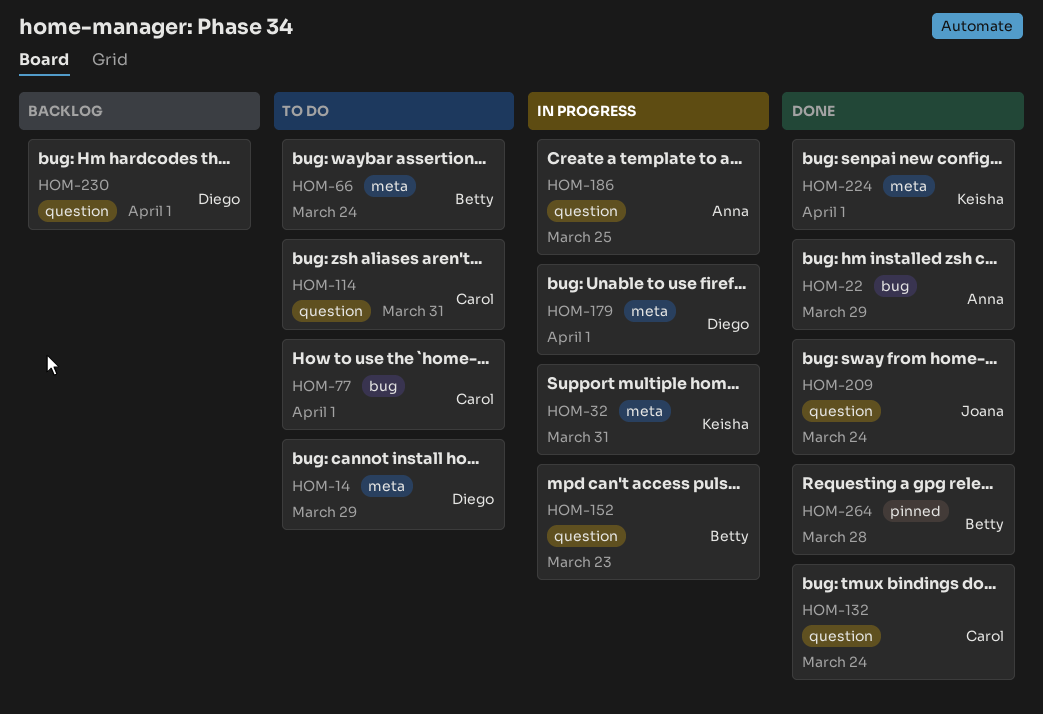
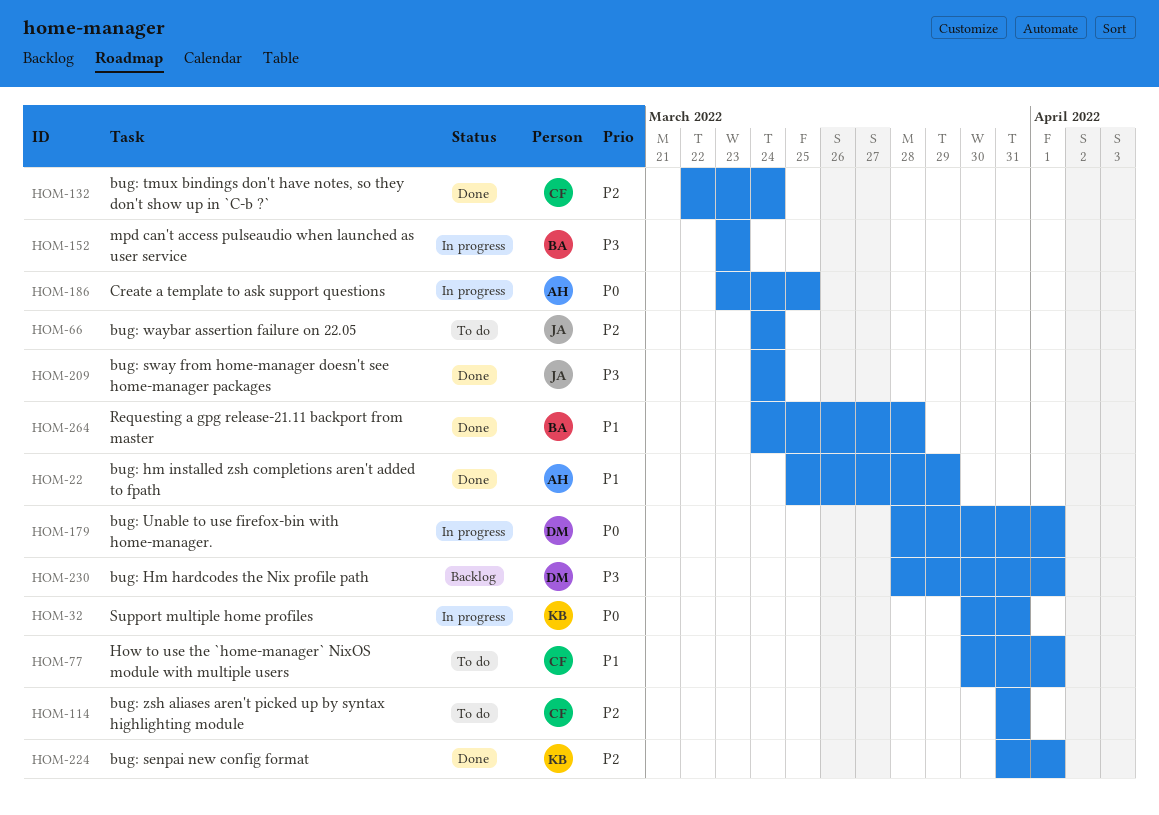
HOM-14: present -> none
HOM-66, owner: Betty -> Joana

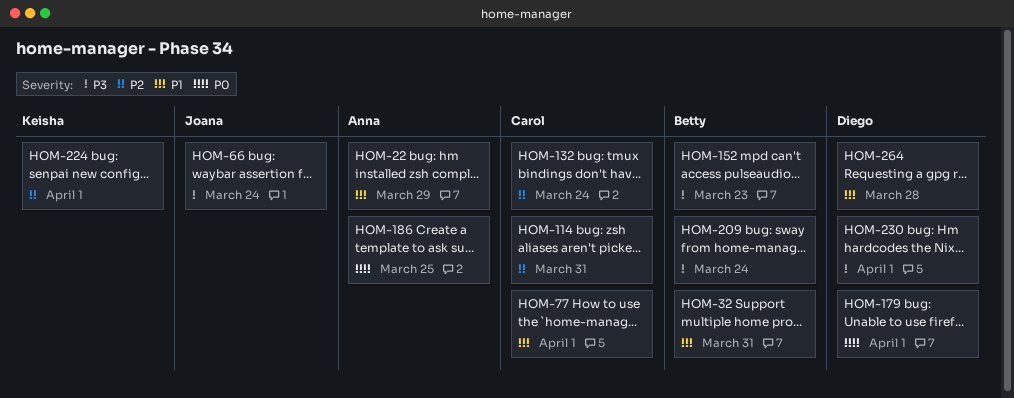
HOM-32, owner: Keisha -> Betty
HOM-32, priority: P0 -> P1
HOM-66, priority: P2 -> P3
HOM-209, owner: Joana -> Betty
HOM-264, owner: Betty -> Diego

